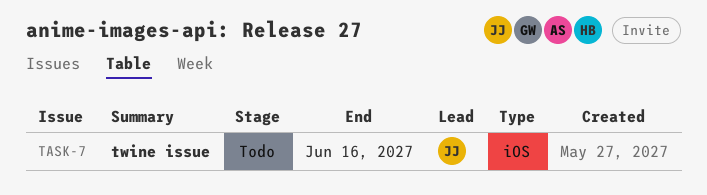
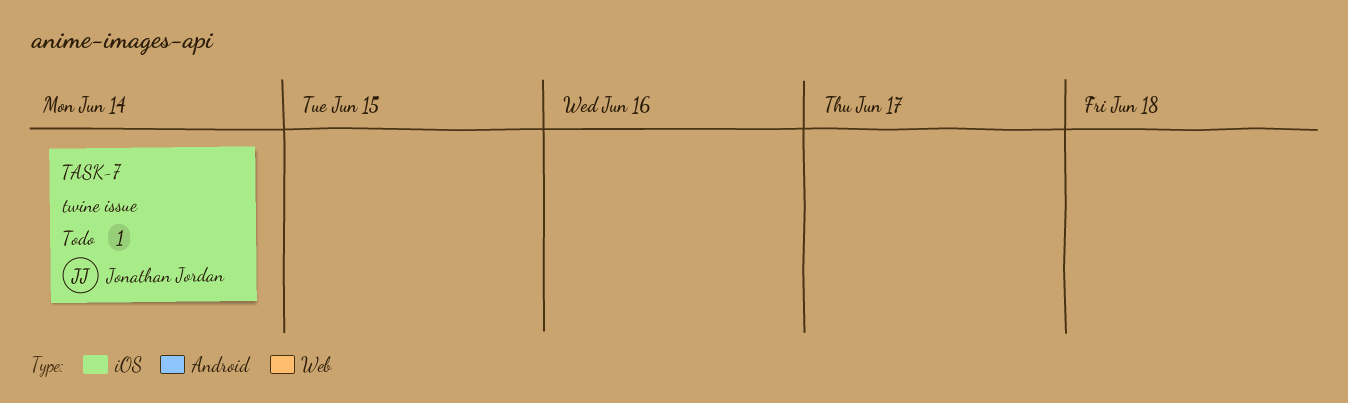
TASK-7, due: Jun 16 -> Jun 14

